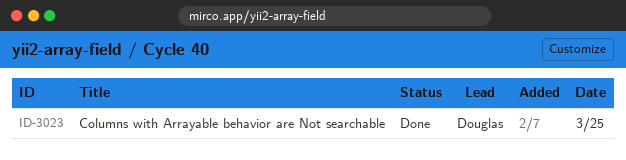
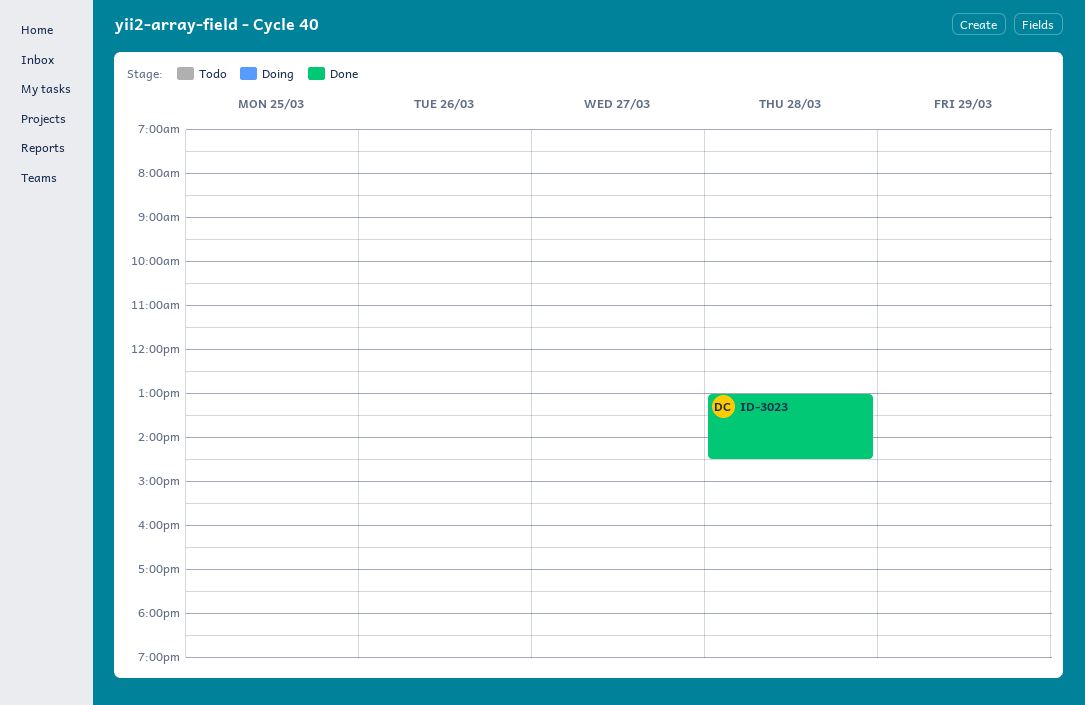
ID-3023, day: Mar 25 -> Mar 28

